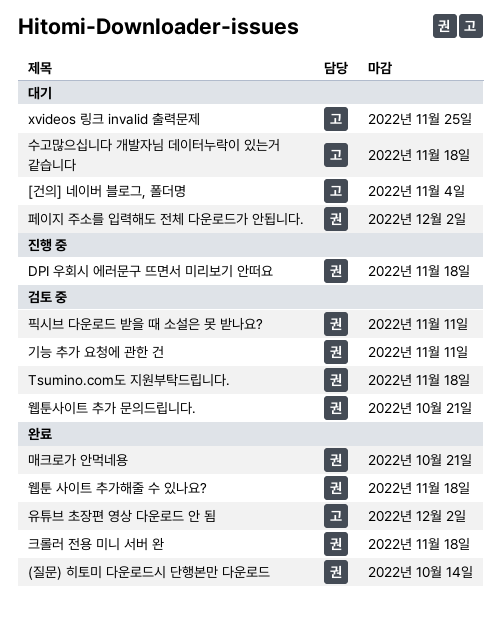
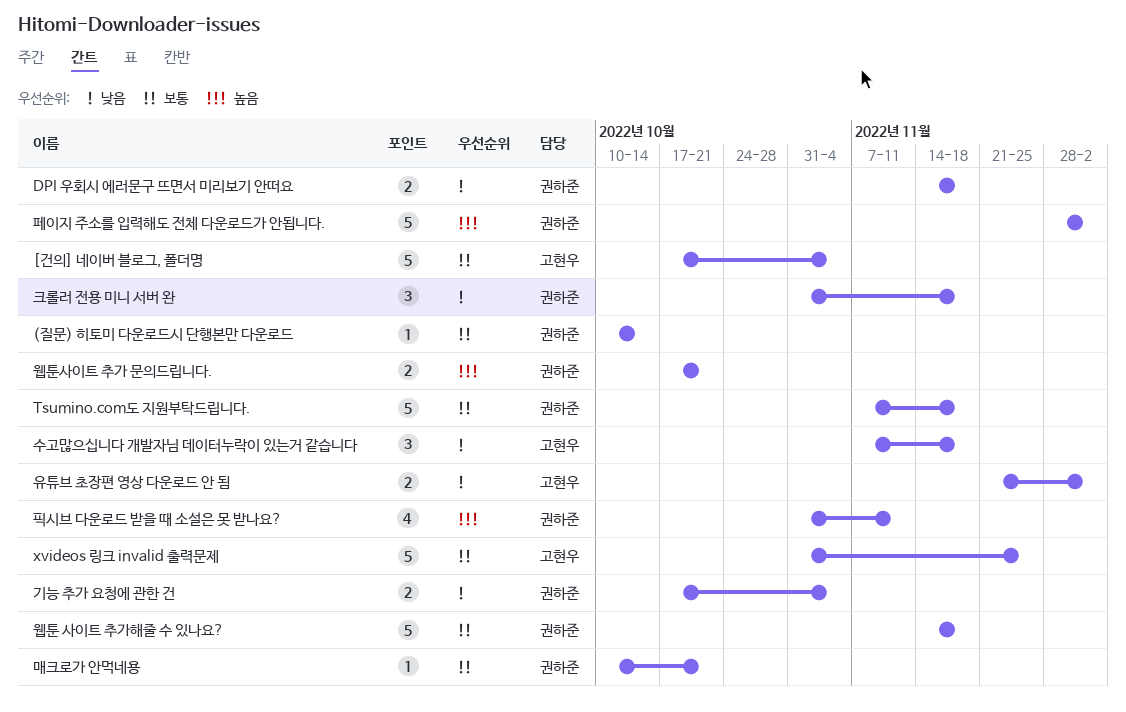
기능 추가 요청에 관한 건, due: Nov 11 -> Nov 4

